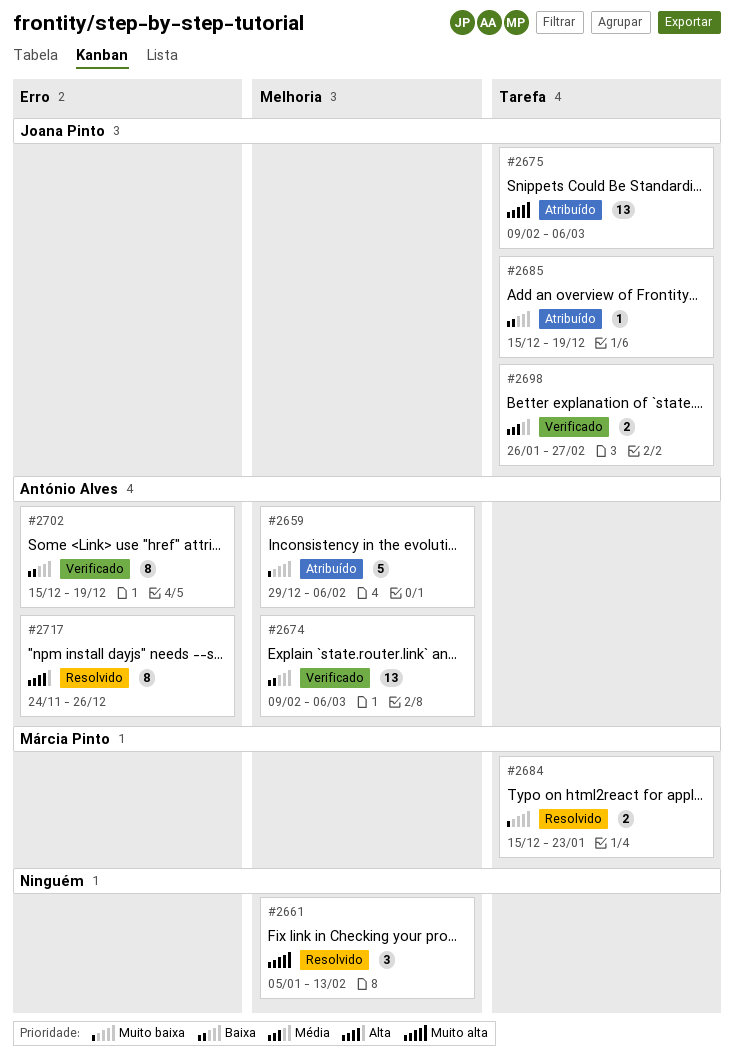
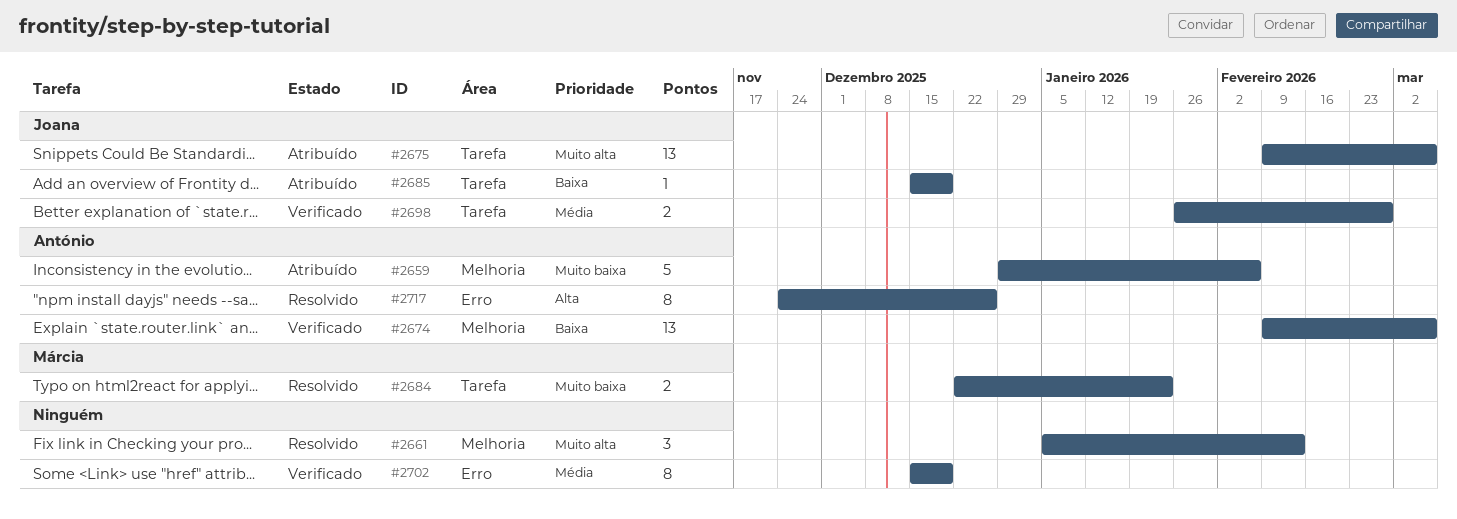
#2684, start: Dec 15 -> Dec 22
#2702, owner: António Alves -> none
#2702, priority: Baixa -> Média

